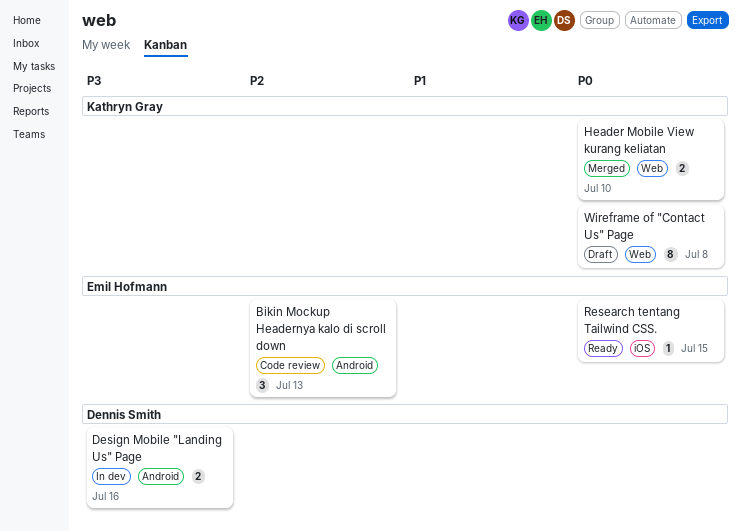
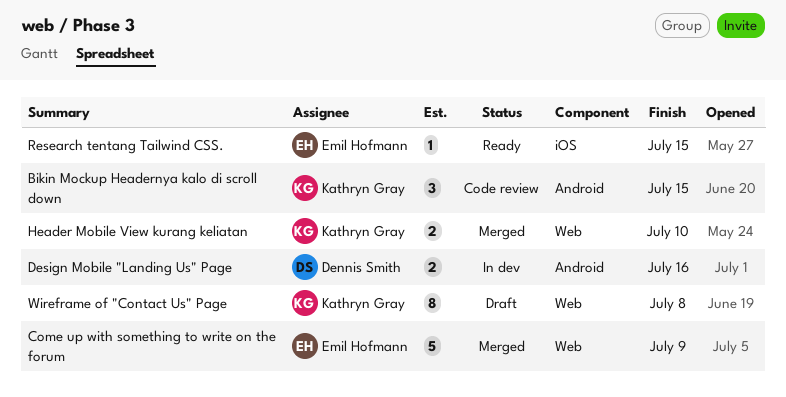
Bikin Mockup Headernya kalo di scroll down, owner: Emil Hofmann -> Kathryn Gray
Bikin Mockup Headernya kalo di scroll down, due: Jul 13 -> Jul 15
Come up with something to write on the forum: none -> present

